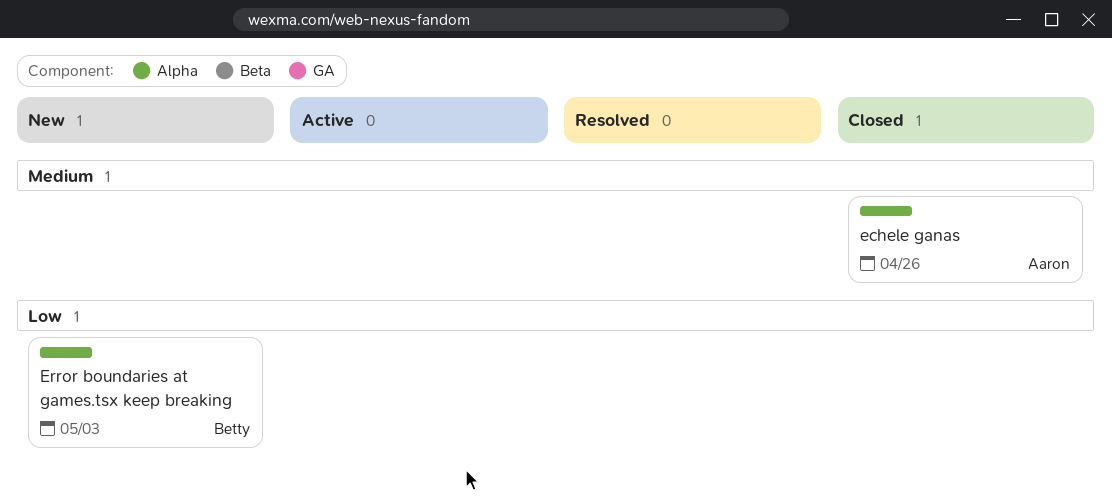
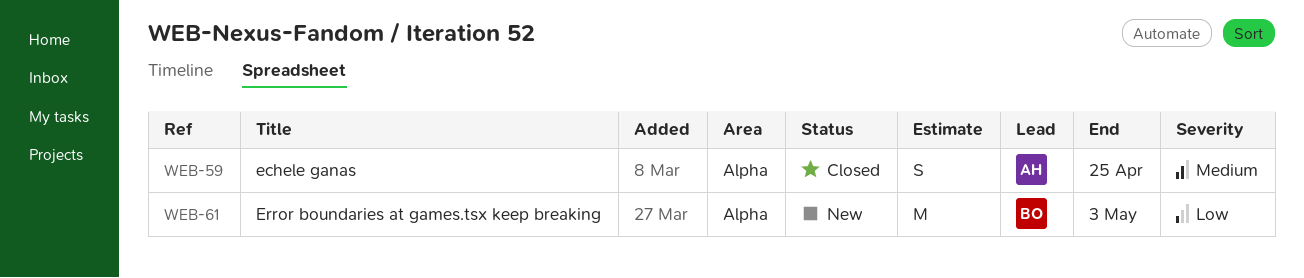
echele ganas, due: Apr 26 -> Apr 25

